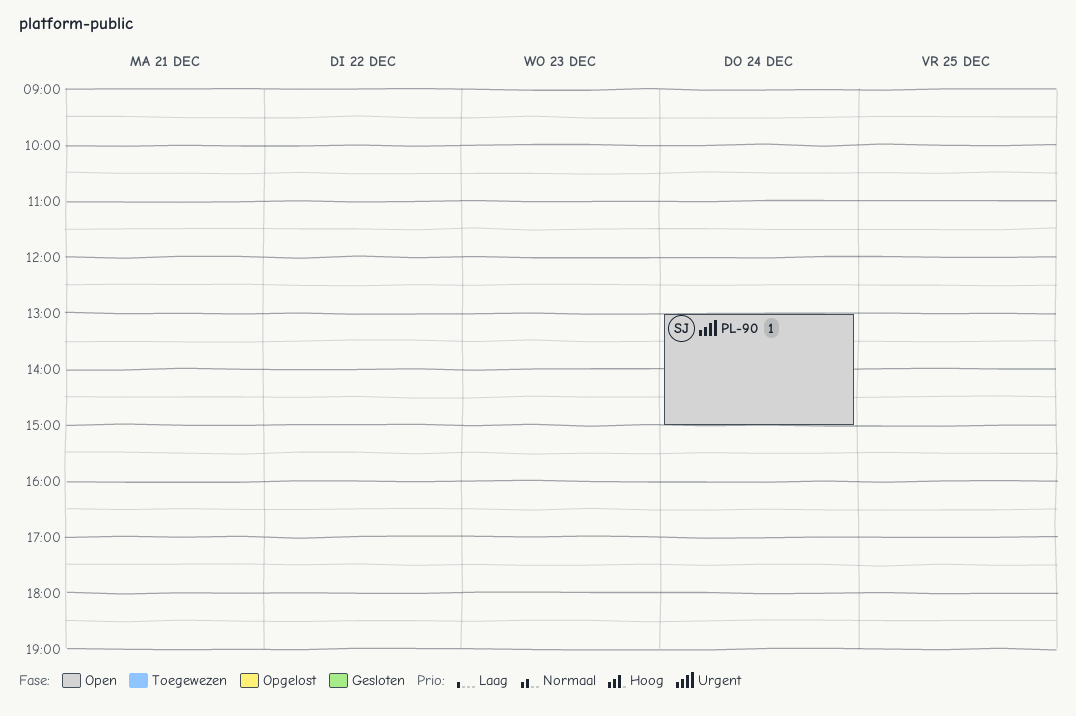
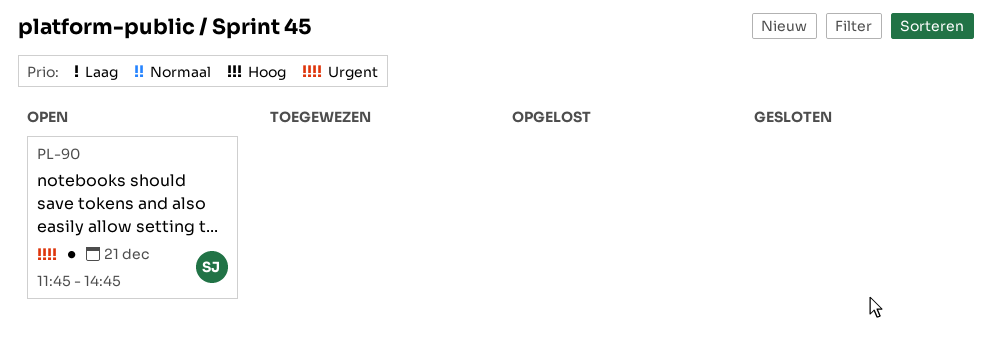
PL-90, day: Dec 24 -> Dec 21
PL-90, begins: 13:00 -> 11:45
PL-90, ends: 15:00 -> 14:45

